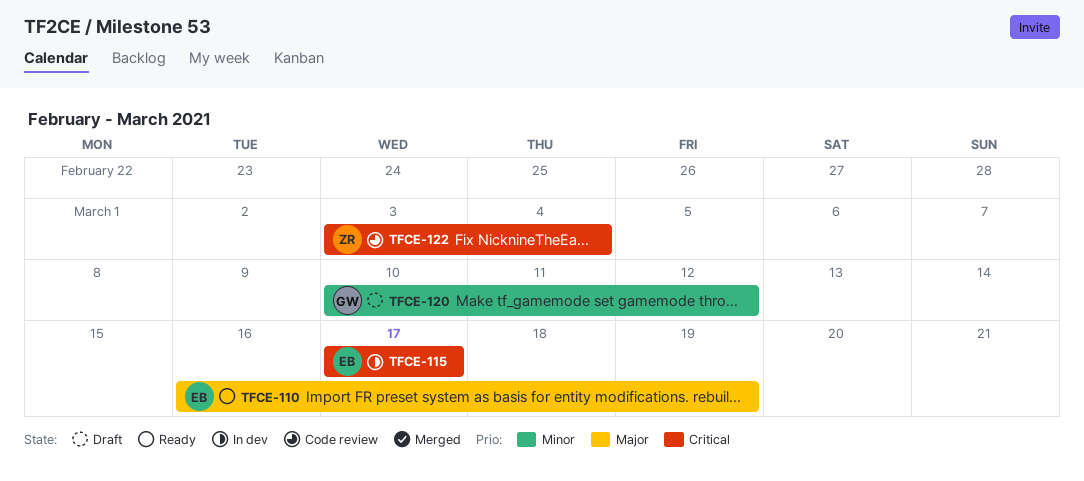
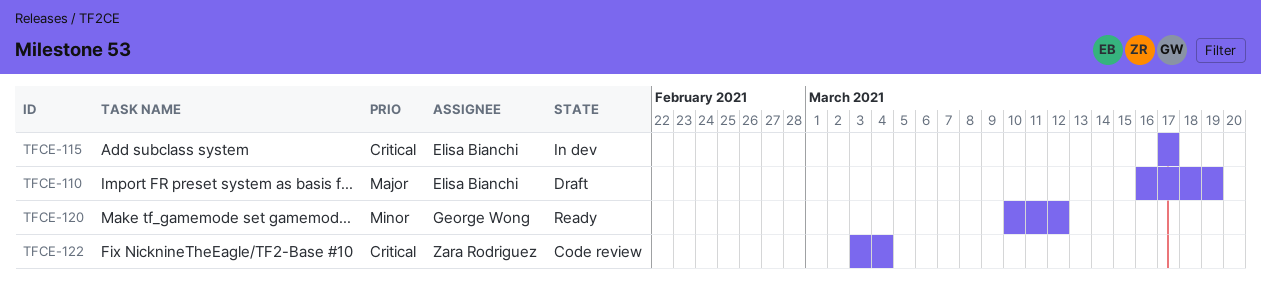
TFCE-110, status: Ready -> Draft
TFCE-120, status: Draft -> Ready

